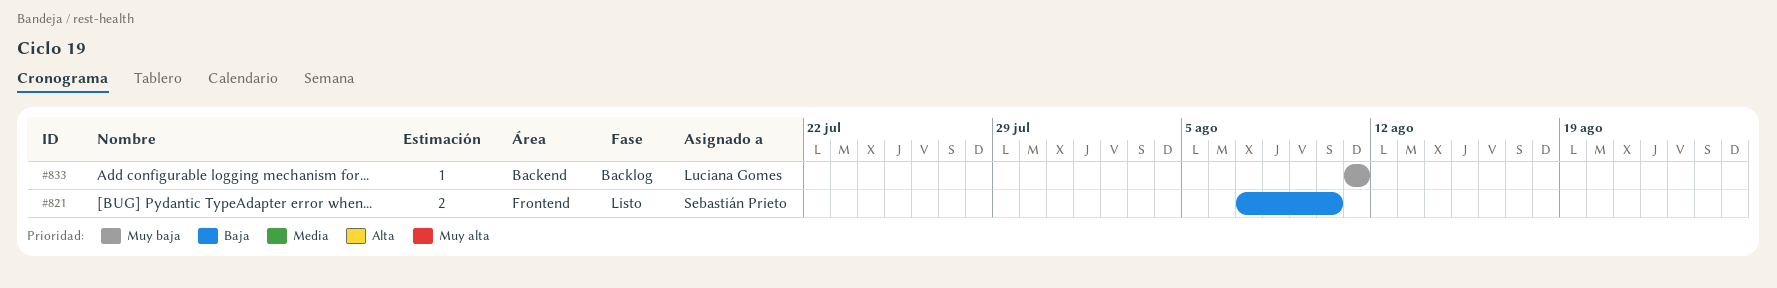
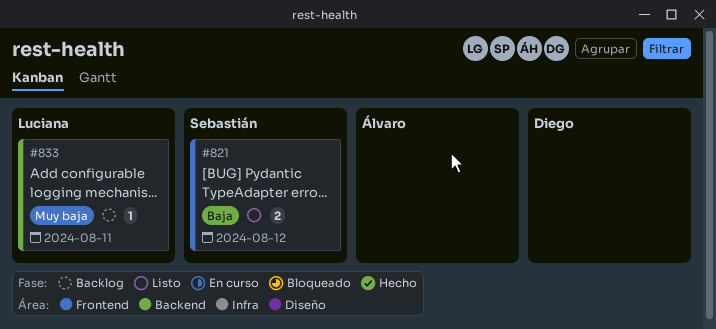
#821, due: Aug 10 -> Aug 12

